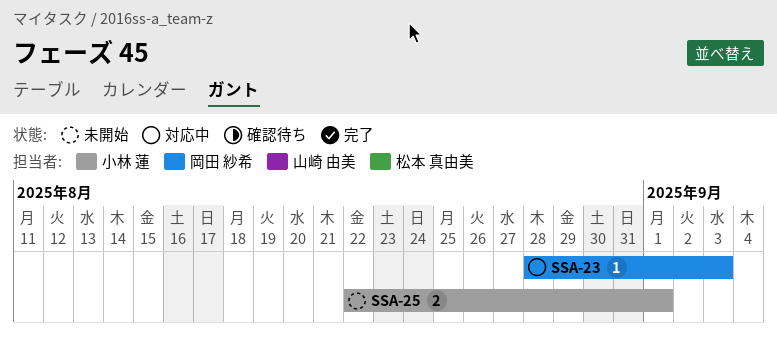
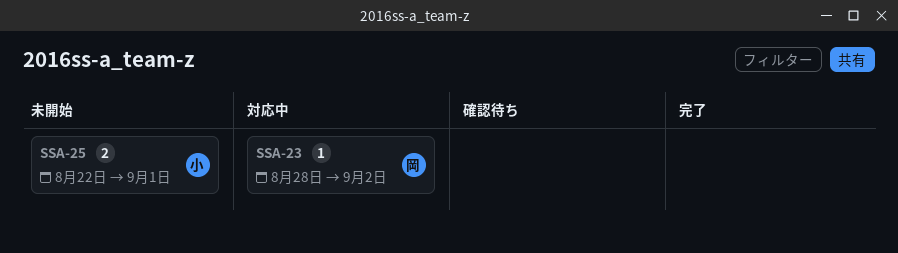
SSA-23, due: Sep 3 -> Sep 2

